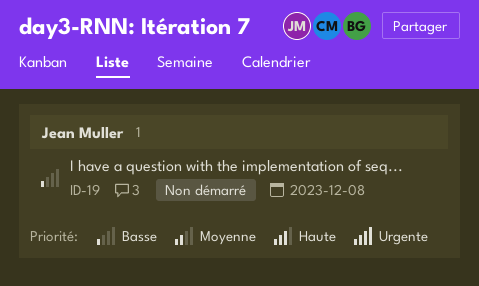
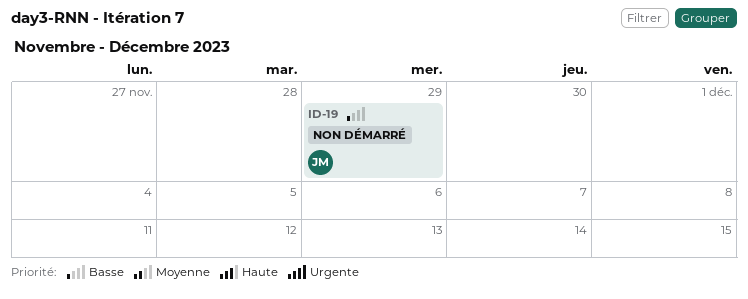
ID-19, due: Dec 8 -> Nov 29

